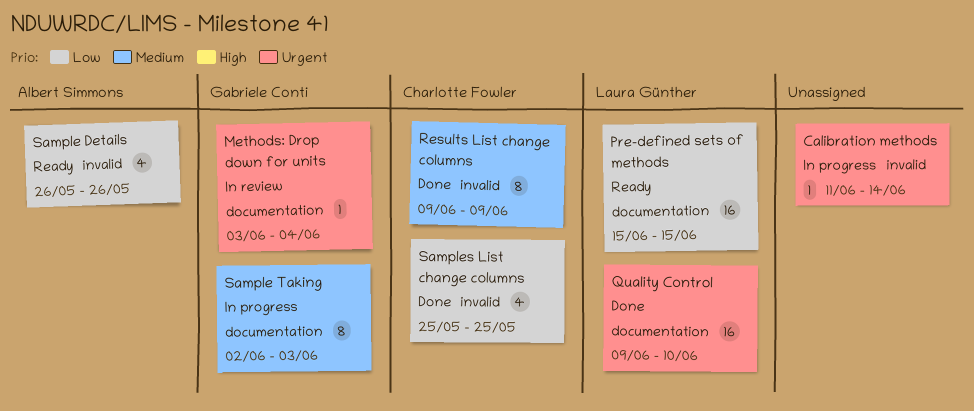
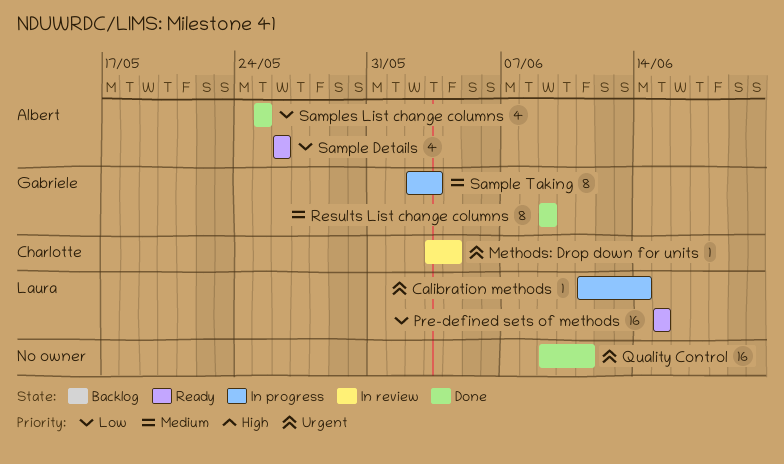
Calibration methods, owner: none -> Laura Günther
Methods: Drop down for units, owner: Gabriele Conti -> Charlotte Fowler
Quality Control, owner: Laura Günther -> none
Quality Control, due: Jun 10 -> Jun 11
Results List change columns, owner: Charlotte Fowler -> Gabriele Conti
Samples List change columns, owner: Charlotte Fowler -> Albert Simmons

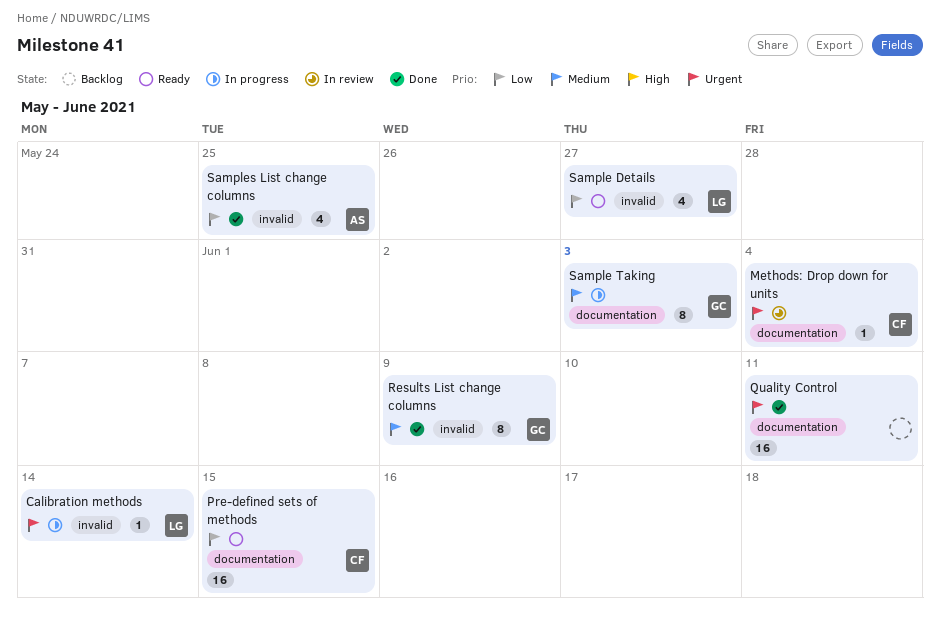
Pre-defined sets of methods, owner: Laura -> Charlotte
Sample Details, owner: Albert -> Laura
Sample Details, due: May 26 -> May 27

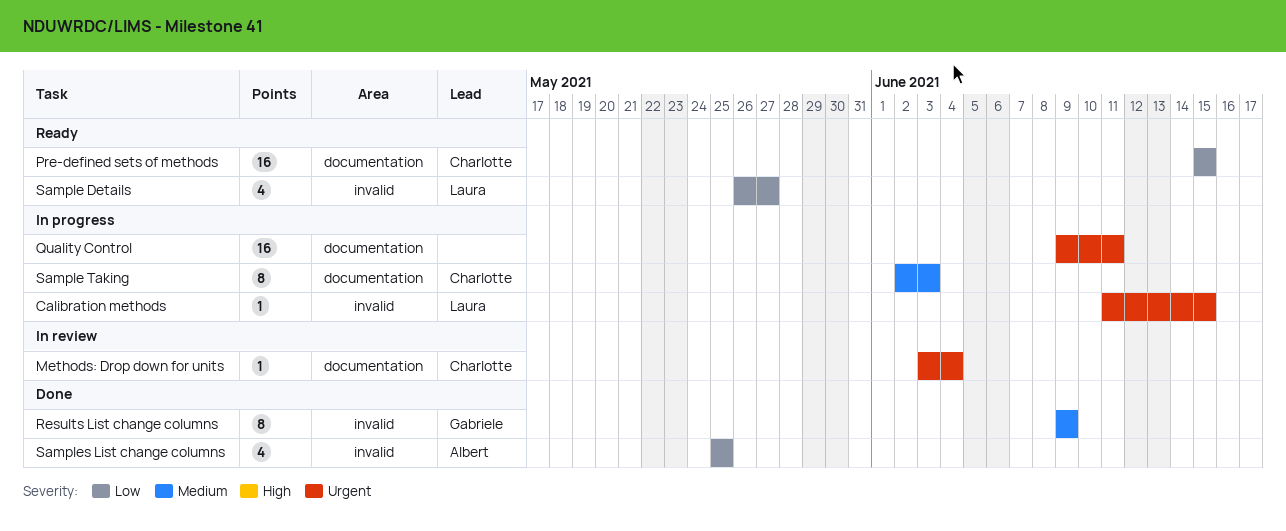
Calibration methods, due: Jun 14 -> Jun 15
Quality Control, status: Done -> In progress
Sample Taking, owner: Gabriele -> Charlotte

